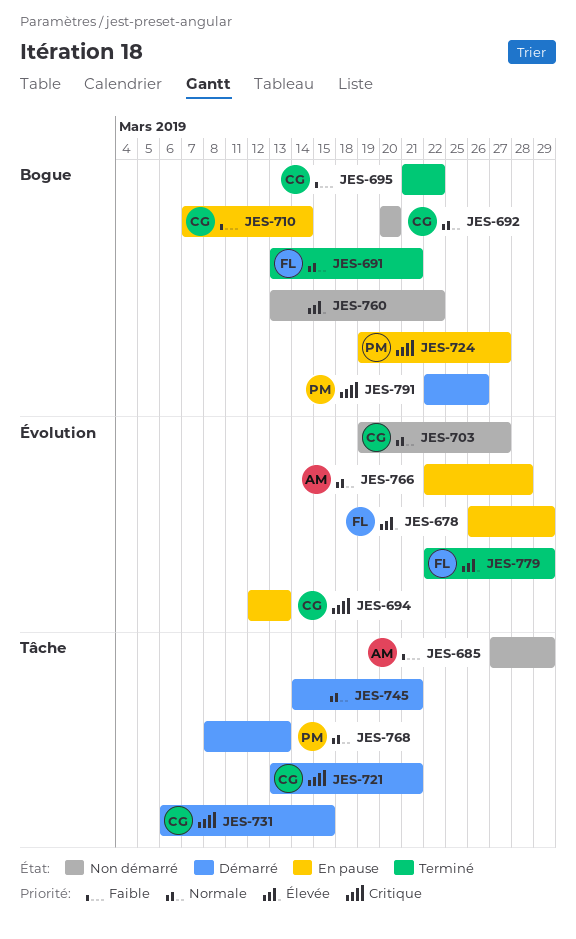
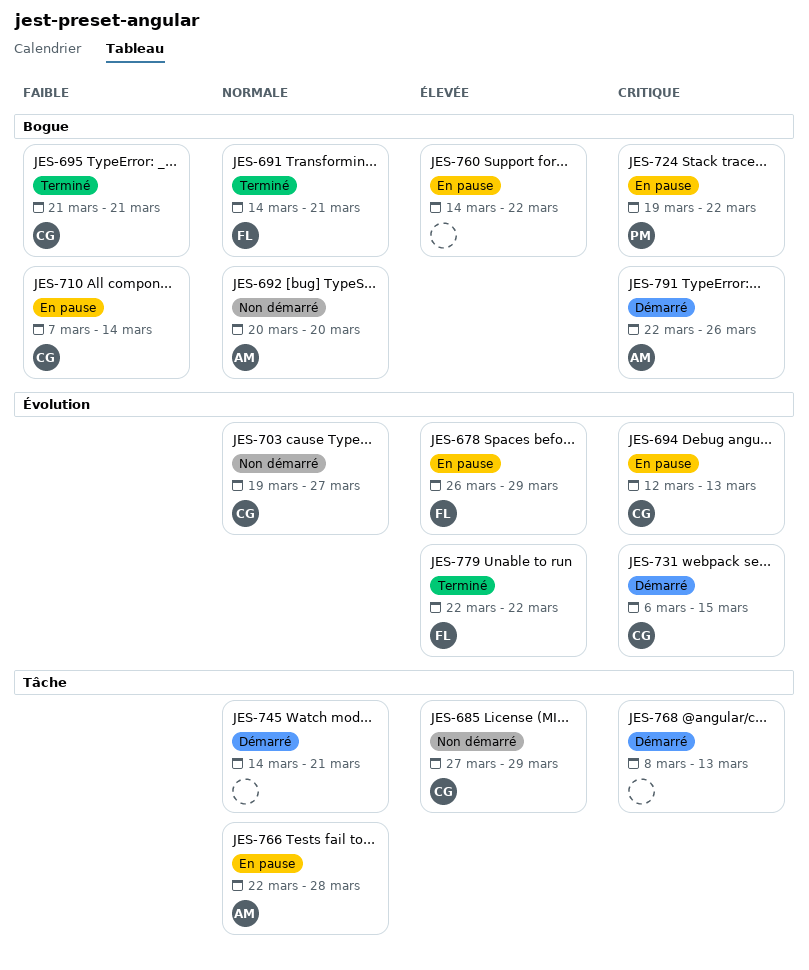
JES-685, owner: AM -> CG
JES-685, priority: Faible -> Élevée
JES-691, start: Mar 13 -> Mar 14
JES-692, owner: CG -> AM
JES-695, due: Mar 22 -> Mar 21
JES-721: present -> none
JES-724, due: Mar 27 -> Mar 22
JES-731, label: Tâche -> Évolution
JES-760, status: Non démarré -> En pause
JES-760, start: Mar 13 -> Mar 14
JES-766, label: Évolution -> Tâche
JES-768, owner: PM -> none
JES-768, priority: Normale -> Critique
JES-779, due: Mar 29 -> Mar 22
JES-791, owner: PM -> AM

